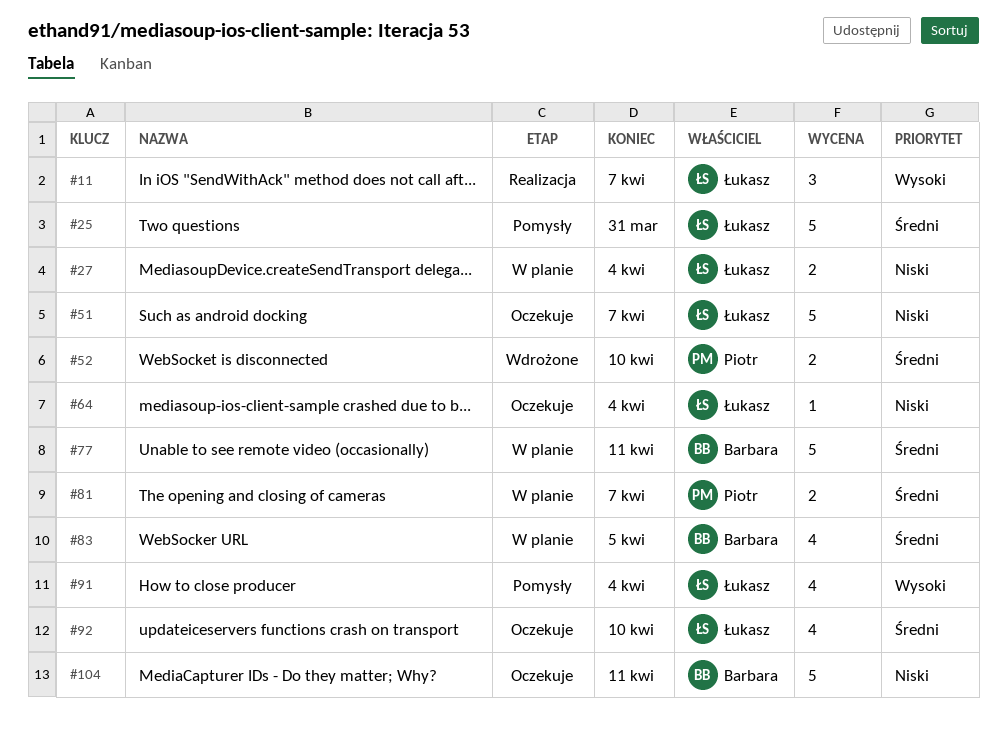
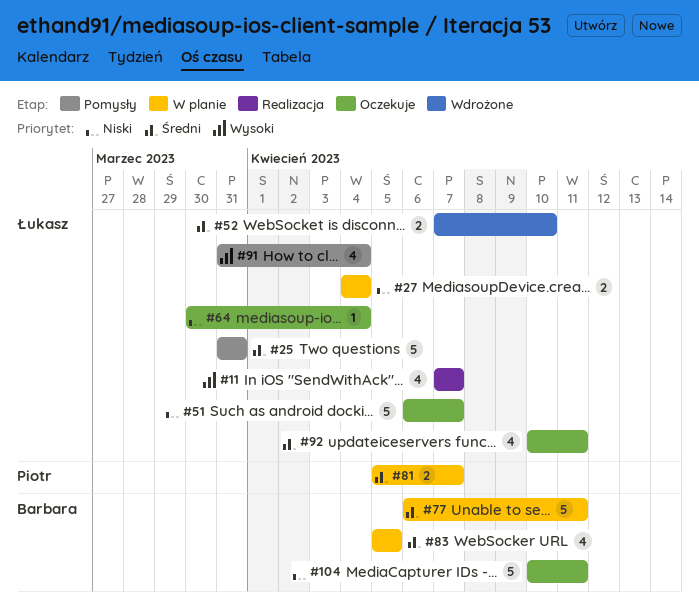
#11, estimate: 3 -> 4
#52, owner: Piotr -> Łukasz
#92, due: Apr 10 -> Apr 11

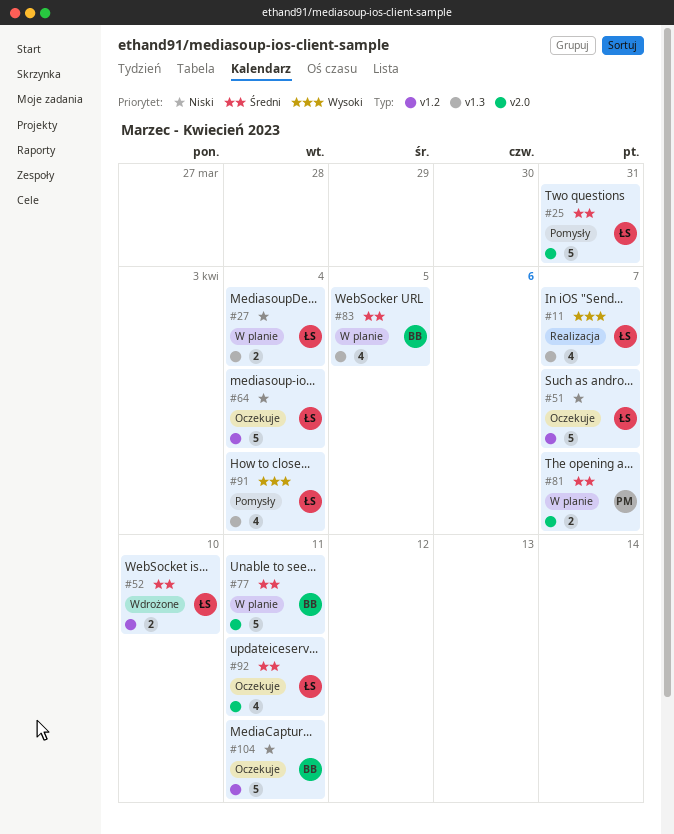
#64, estimate: 1 -> 5

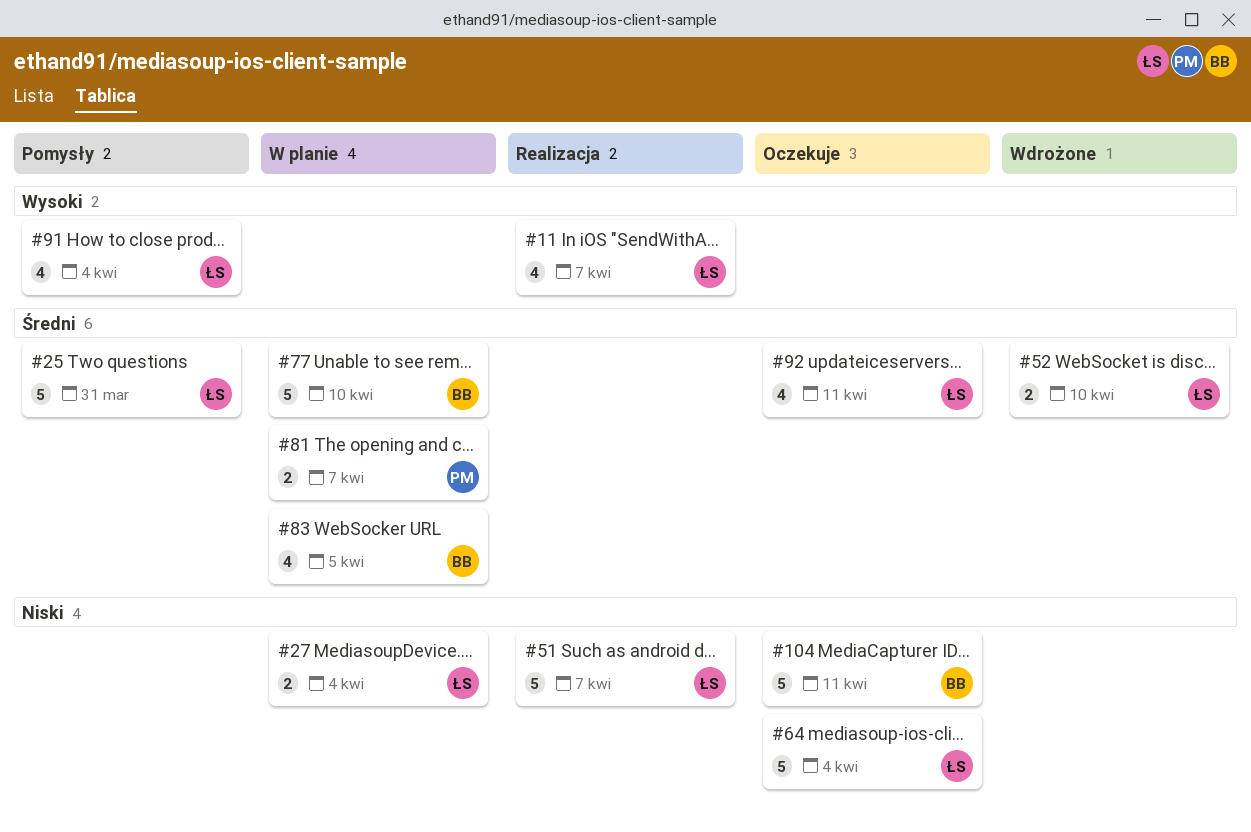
#51, status: Oczekuje -> Realizacja
#77, due: Apr 11 -> Apr 10

